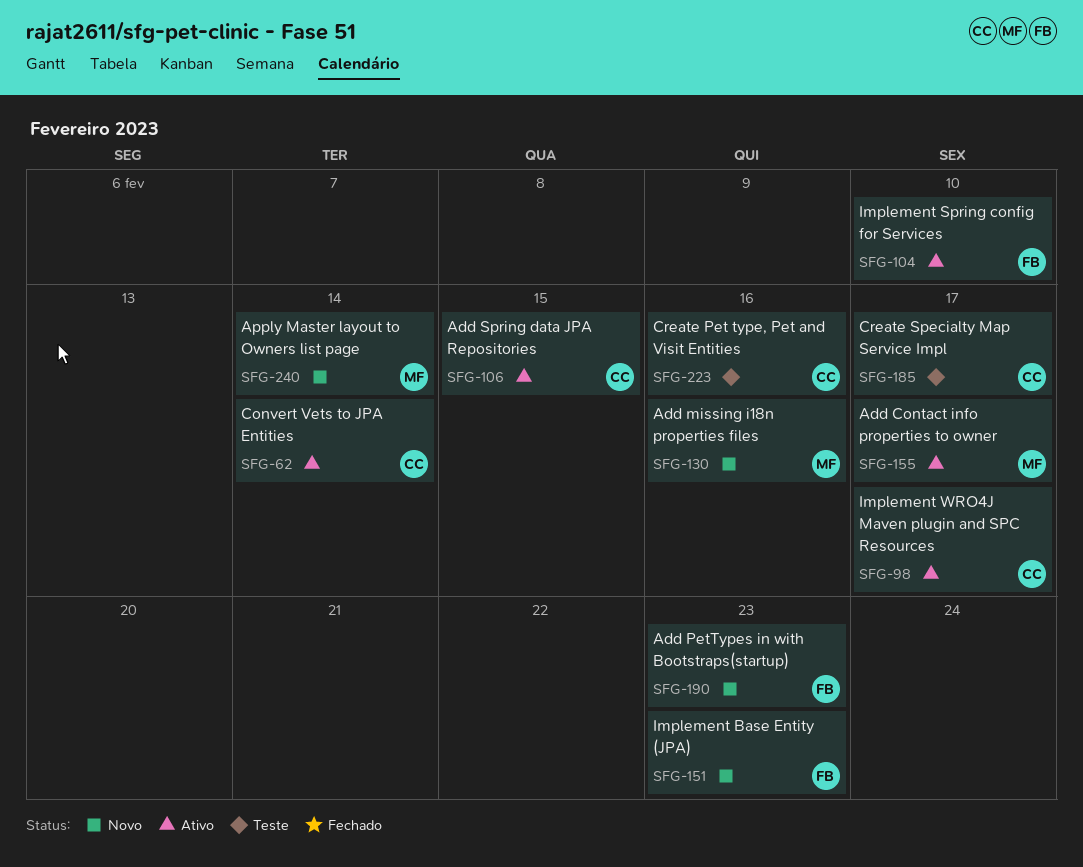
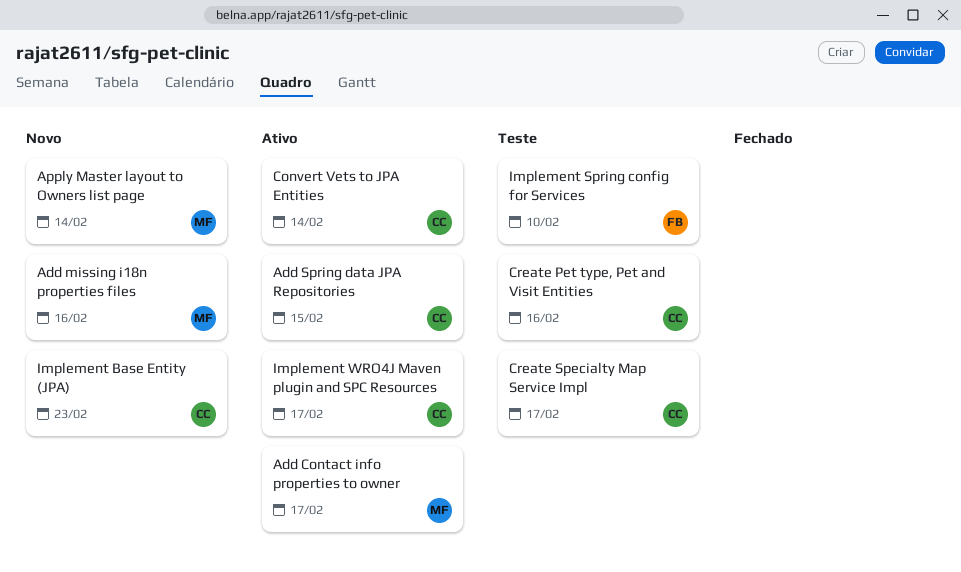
Add PetTypes in with Bootstraps(startup): present -> none
Implement Base Entity (JPA), owner: FB -> CC
Implement Spring config for Services, status: Ativo -> Teste

